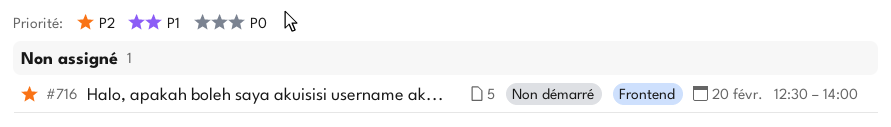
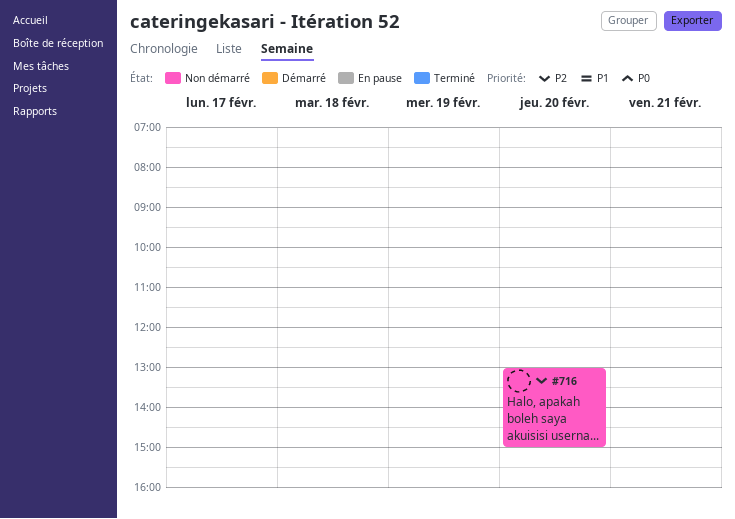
#716, begins: 12:30 -> 13:00
#716, ends: 14:00 -> 15:00

